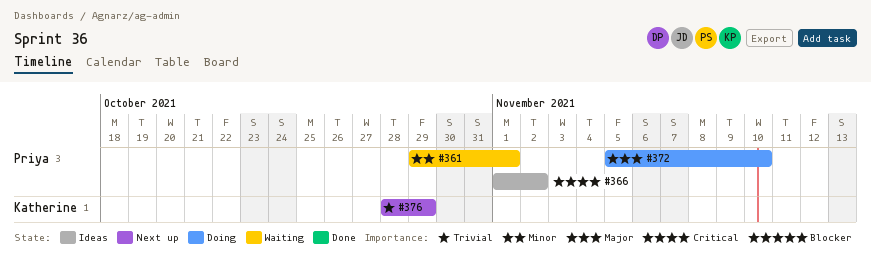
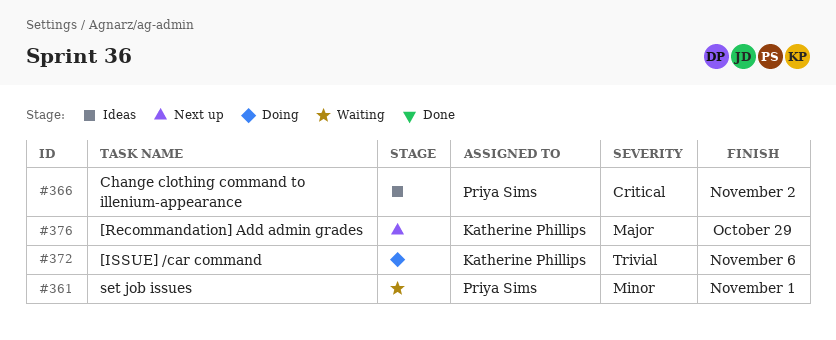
#372, owner: Priya Sims -> Katherine Phillips
#372, priority: Major -> Trivial
#372, due: Nov 10 -> Nov 6
#376, priority: Trivial -> Major

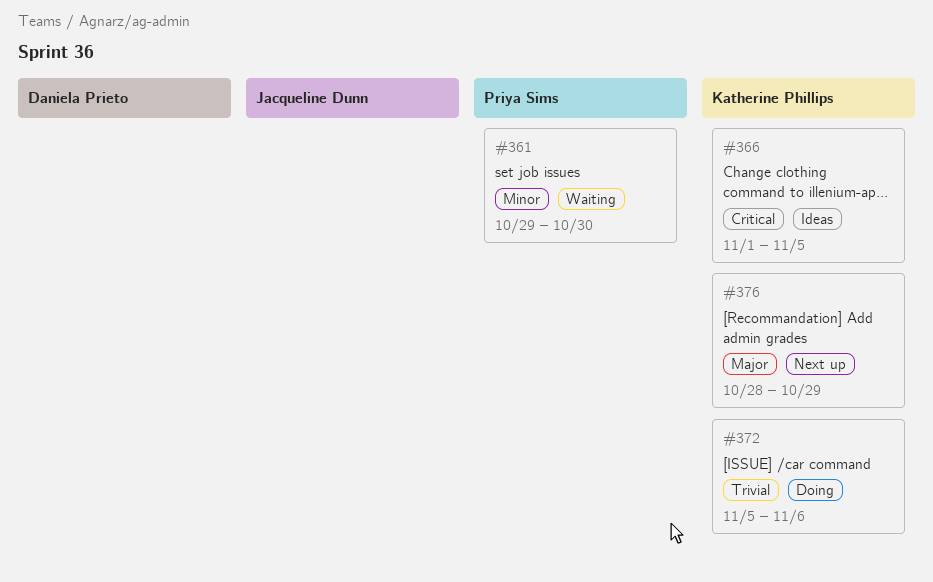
#361, due: Nov 1 -> Oct 30
#366, owner: Priya Sims -> Katherine Phillips
#366, due: Nov 2 -> Nov 5

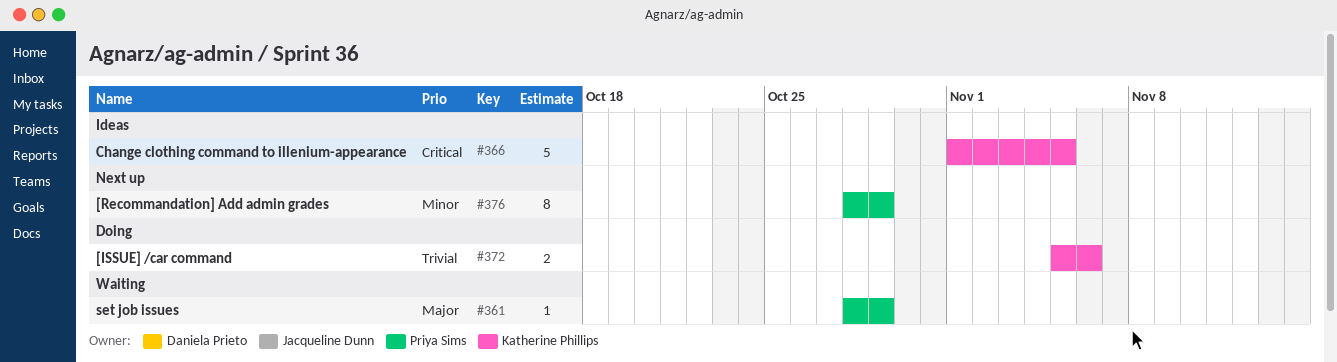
#361, priority: Minor -> Major
#361, start: Oct 29 -> Oct 28
#361, due: Oct 30 -> Oct 29
#376, owner: Katherine Phillips -> Priya Sims
#376, priority: Major -> Minor

